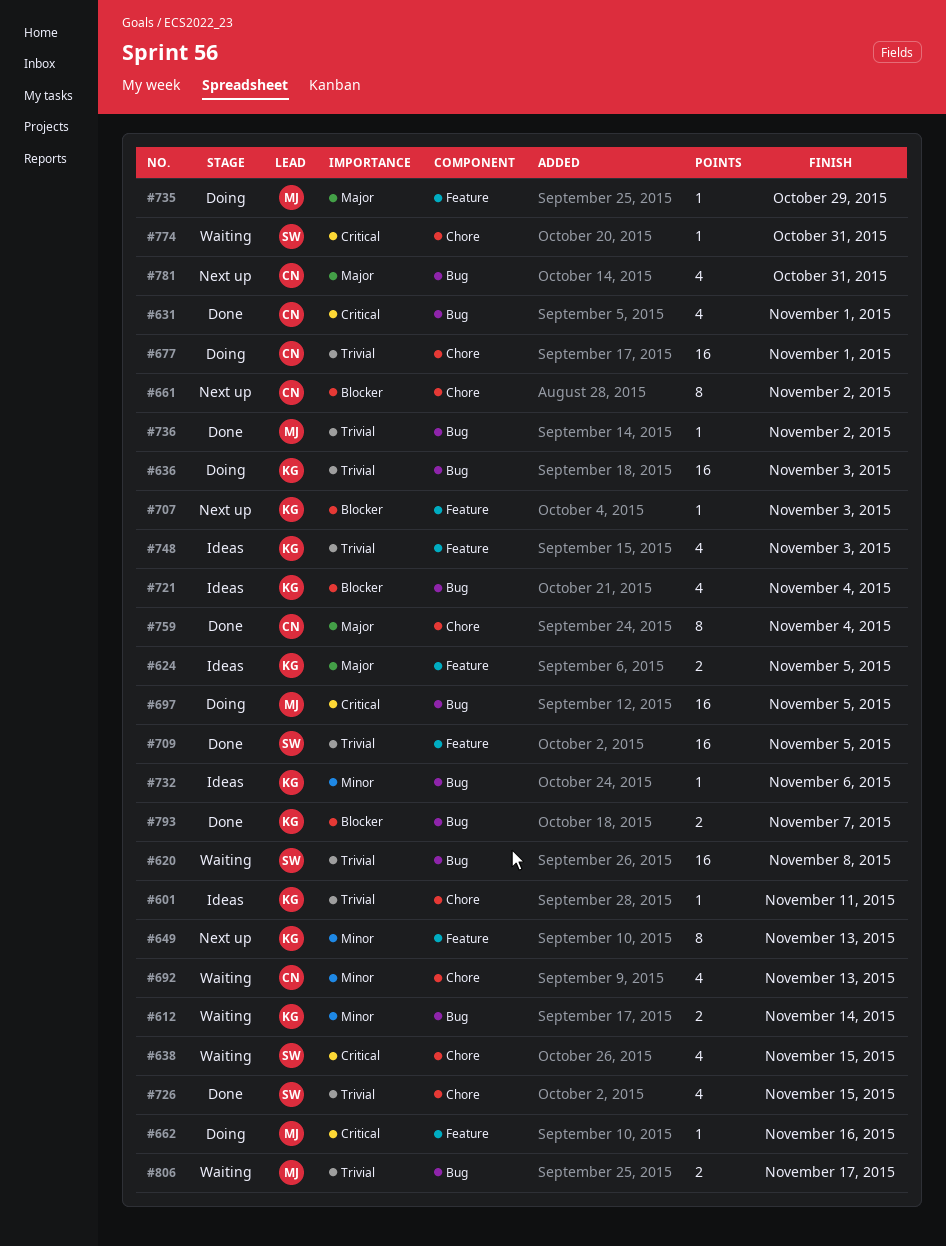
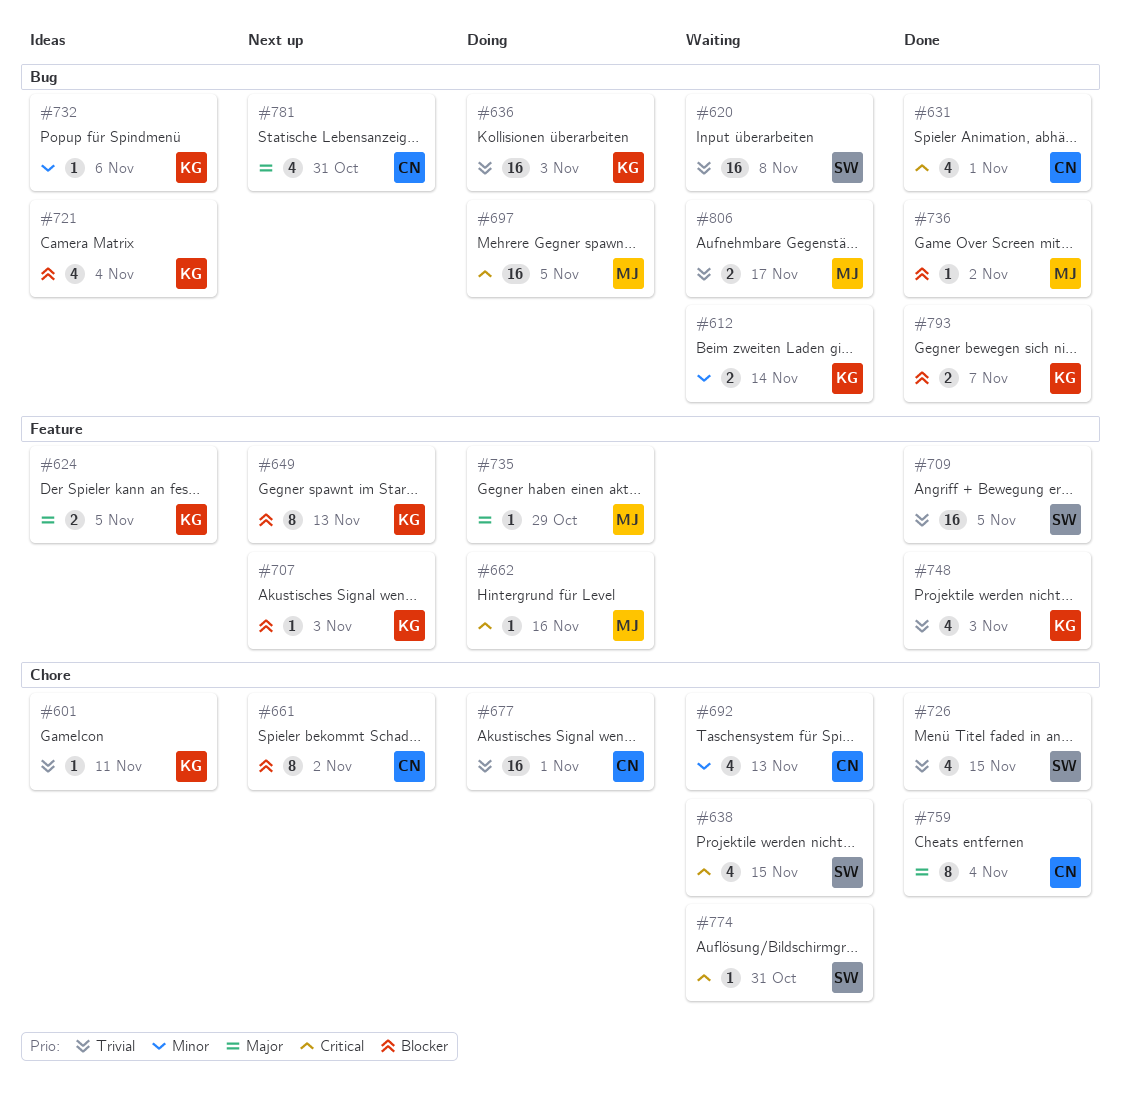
#649, priority: Minor -> Blocker
#736, priority: Trivial -> Blocker
#748, status: Ideas -> Done

